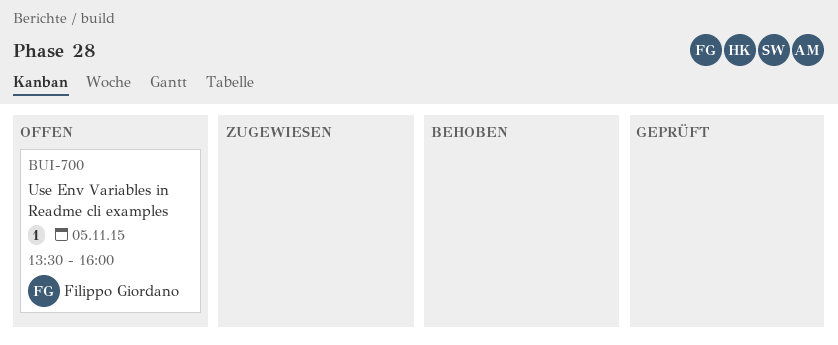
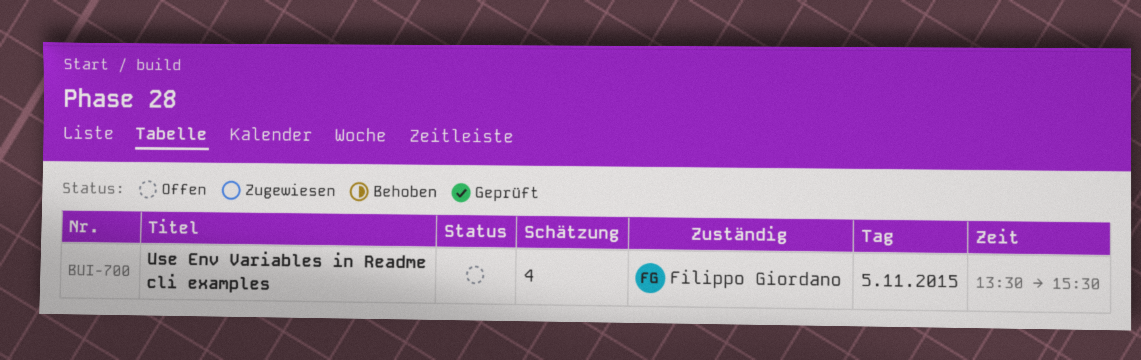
BUI-700, estimate: 1 -> 4
BUI-700, ends: 16:00 -> 15:30

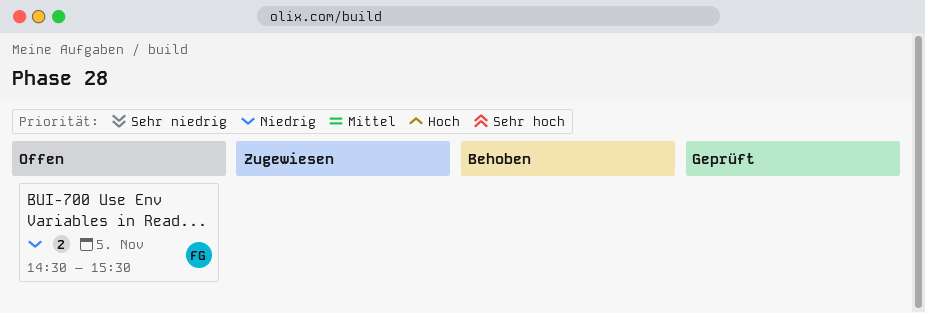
BUI-700, estimate: 4 -> 2
BUI-700, begins: 13:30 -> 14:30

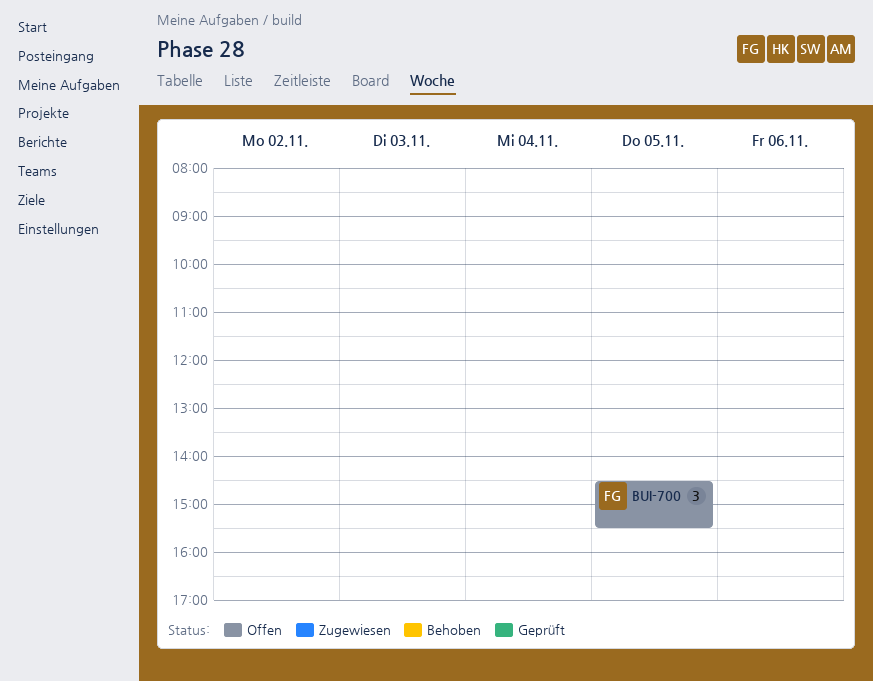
BUI-700, estimate: 2 -> 3

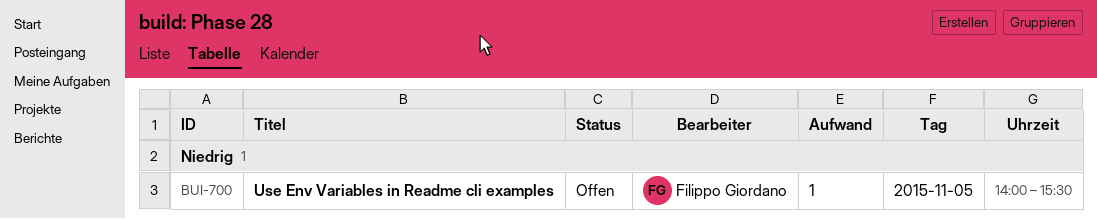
BUI-700, estimate: 3 -> 1
BUI-700, begins: 14:30 -> 14:00

